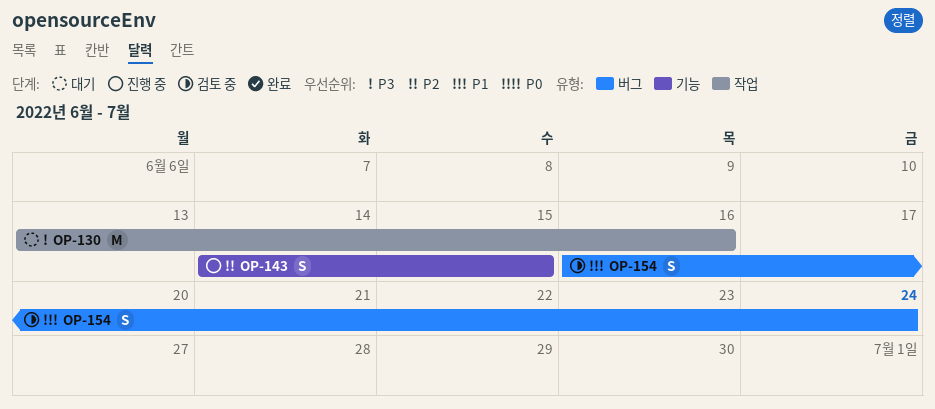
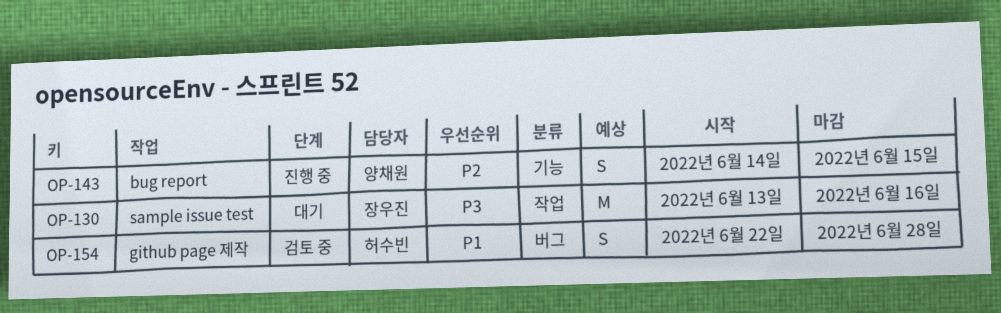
OP-154, start: Jun 16 -> Jun 22
OP-154, due: Jun 24 -> Jun 28

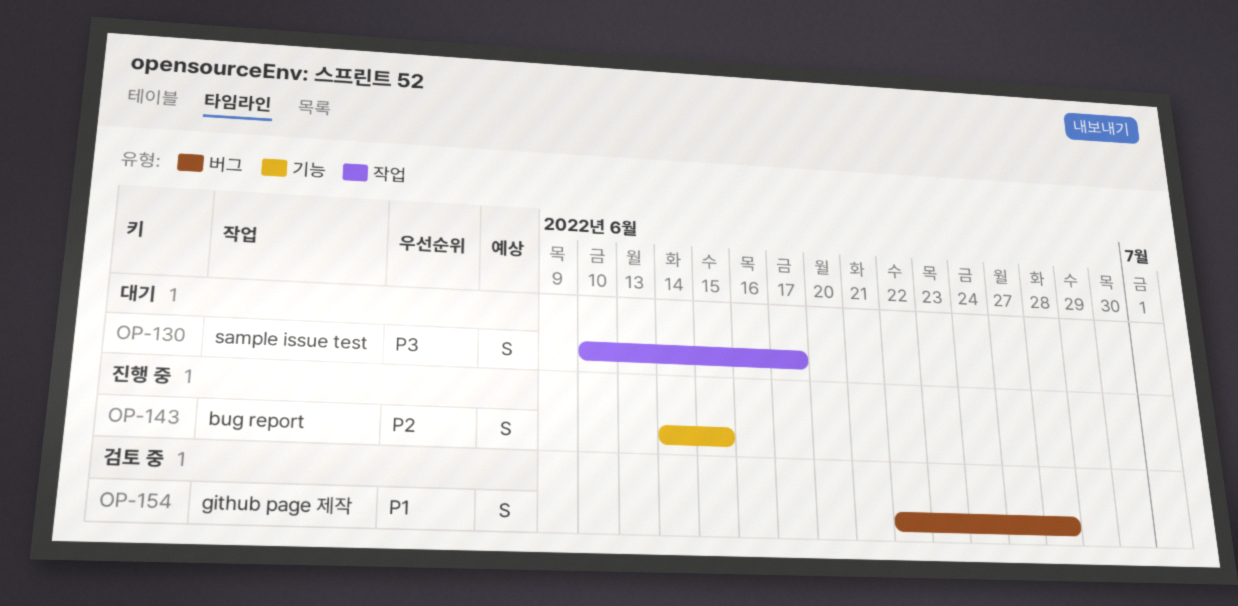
OP-130, estimate: M -> S
OP-130, start: Jun 13 -> Jun 10
OP-130, due: Jun 16 -> Jun 17

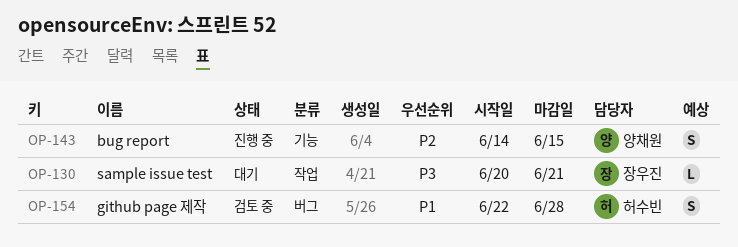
OP-130, estimate: S -> L
OP-130, start: Jun 10 -> Jun 20
OP-130, due: Jun 17 -> Jun 21

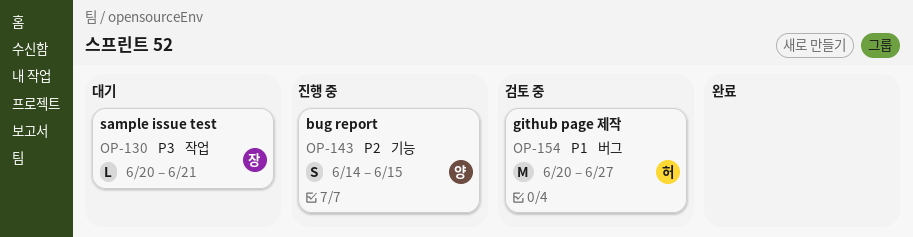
OP-154, estimate: S -> M
OP-154, start: Jun 22 -> Jun 20
OP-154, due: Jun 28 -> Jun 27

